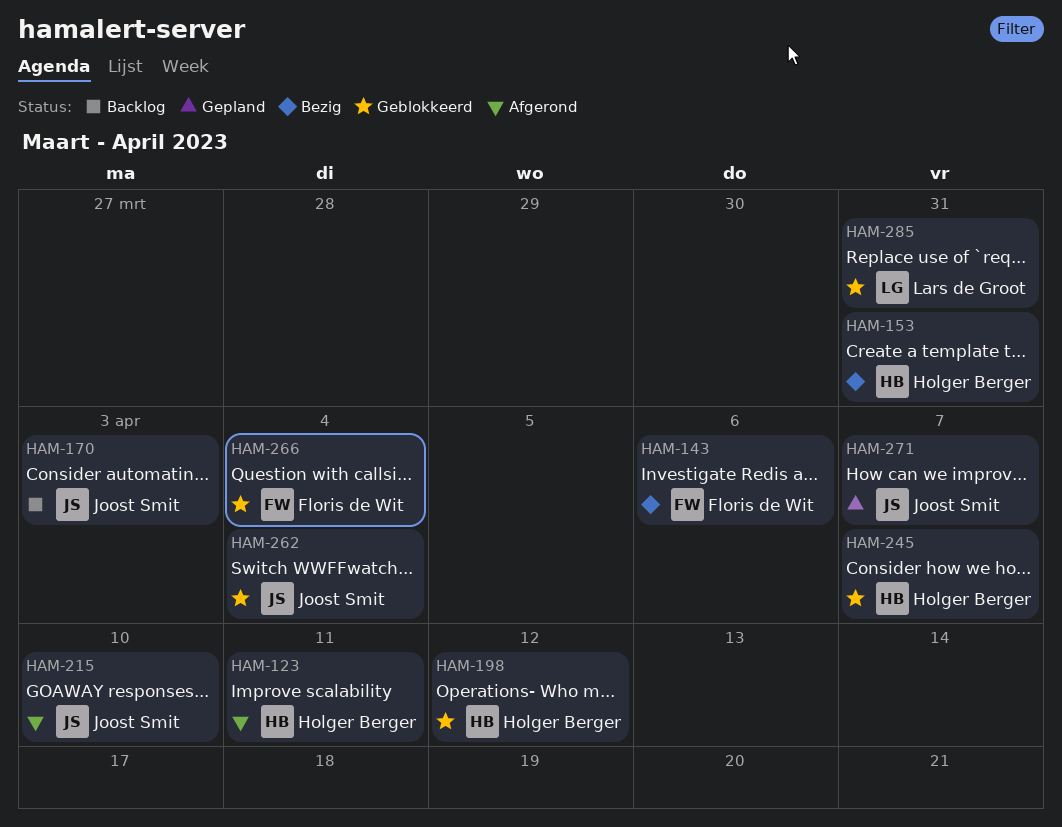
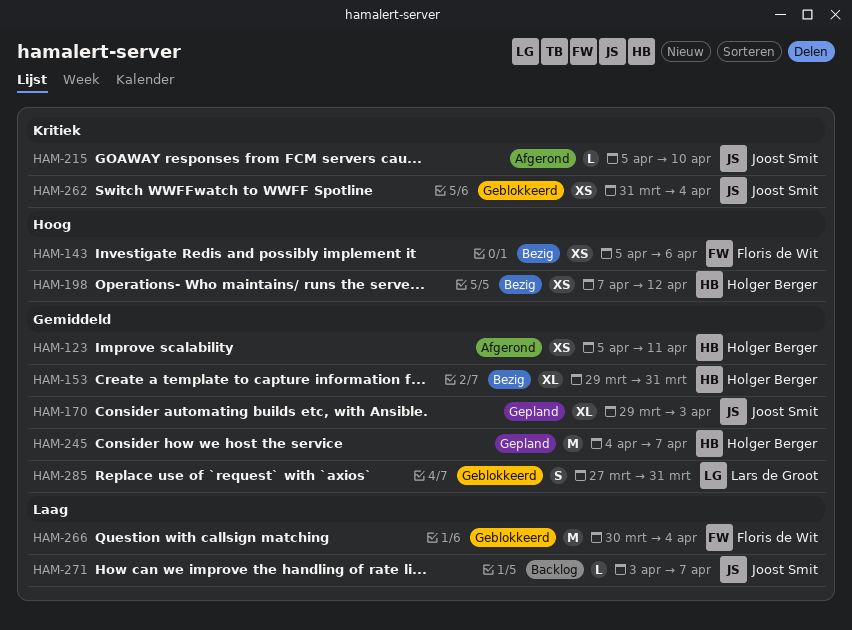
HAM-170, status: Backlog -> Gepland
HAM-198, status: Geblokkeerd -> Bezig
HAM-245, status: Geblokkeerd -> Gepland
HAM-271, status: Gepland -> Backlog

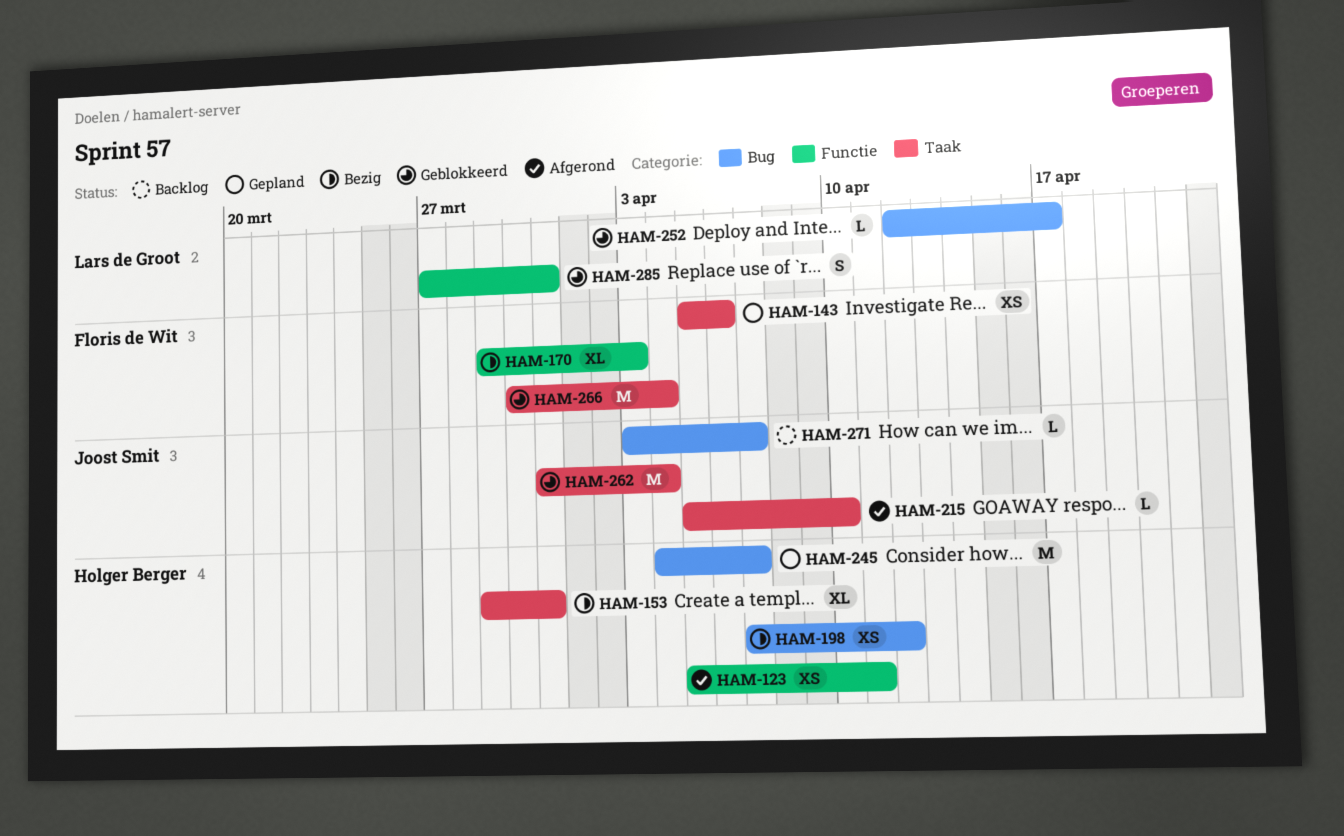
HAM-143, status: Bezig -> Gepland
HAM-170, status: Gepland -> Bezig
HAM-170, owner: Joost Smit -> Floris de Wit
HAM-252: none -> present
HAM-262, estimate: XS -> M

